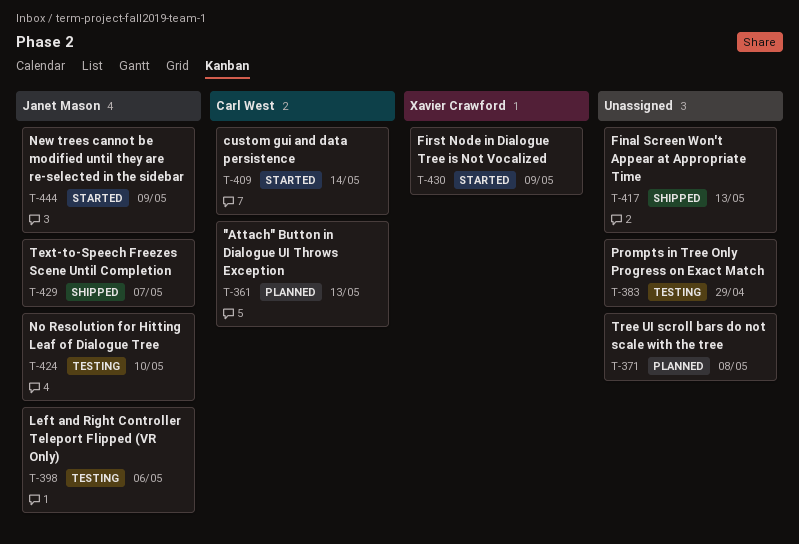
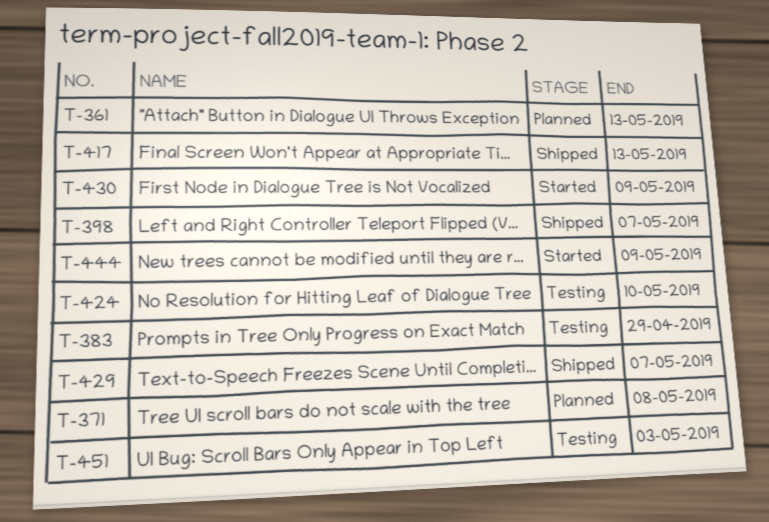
T-398, status: Testing -> Shipped
T-398, due: May 6 -> May 7
T-409: present -> none
T-451: none -> present

